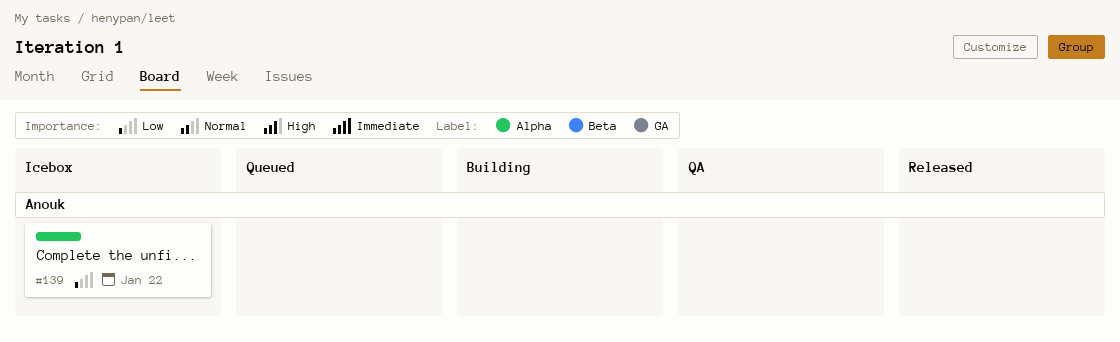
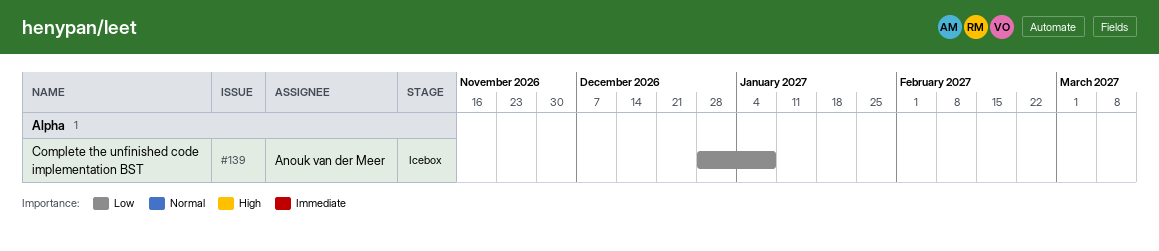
#139, due: Jan 22 -> Jan 8

